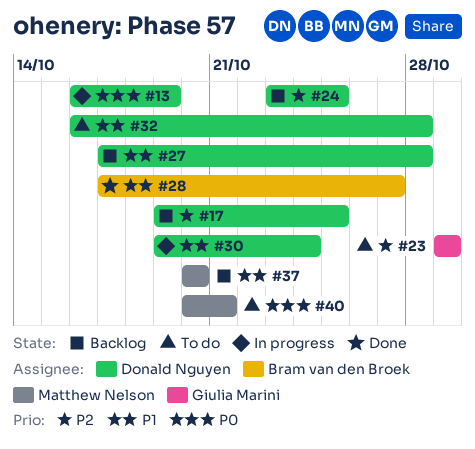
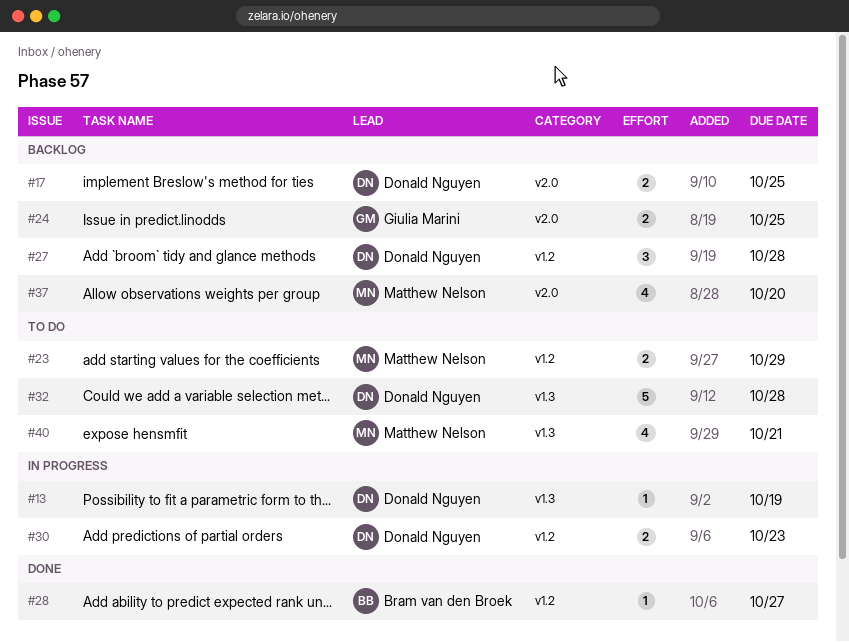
#23, owner: Giulia Marini -> Matthew Nelson
#24, owner: Donald Nguyen -> Giulia Marini
#30, due: Oct 24 -> Oct 23

